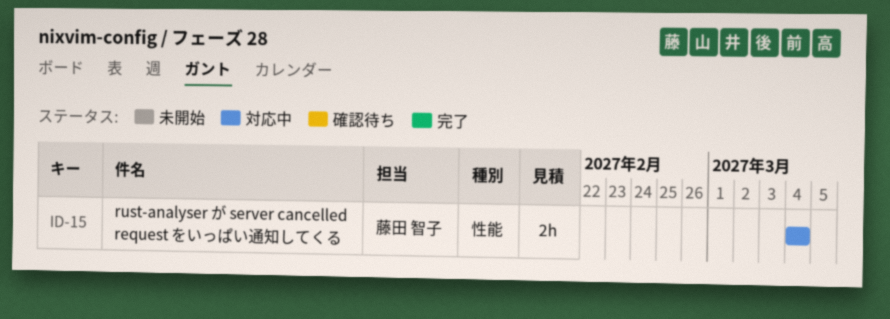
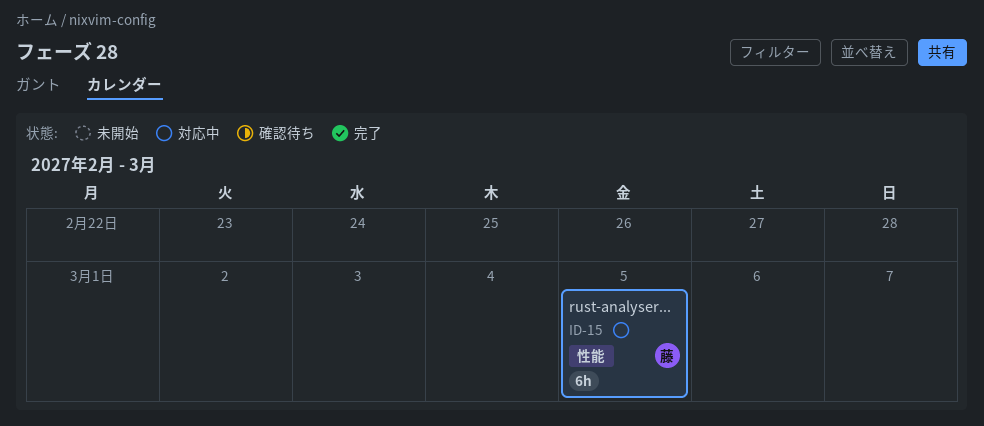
ID-15, estimate: 2h -> 6h
ID-15, due: Mar 4 -> Mar 5

